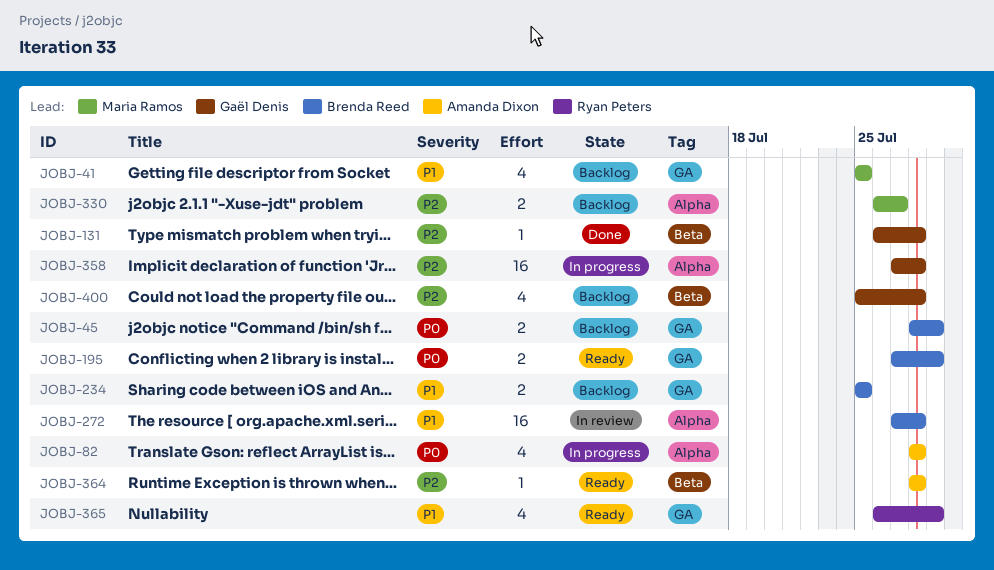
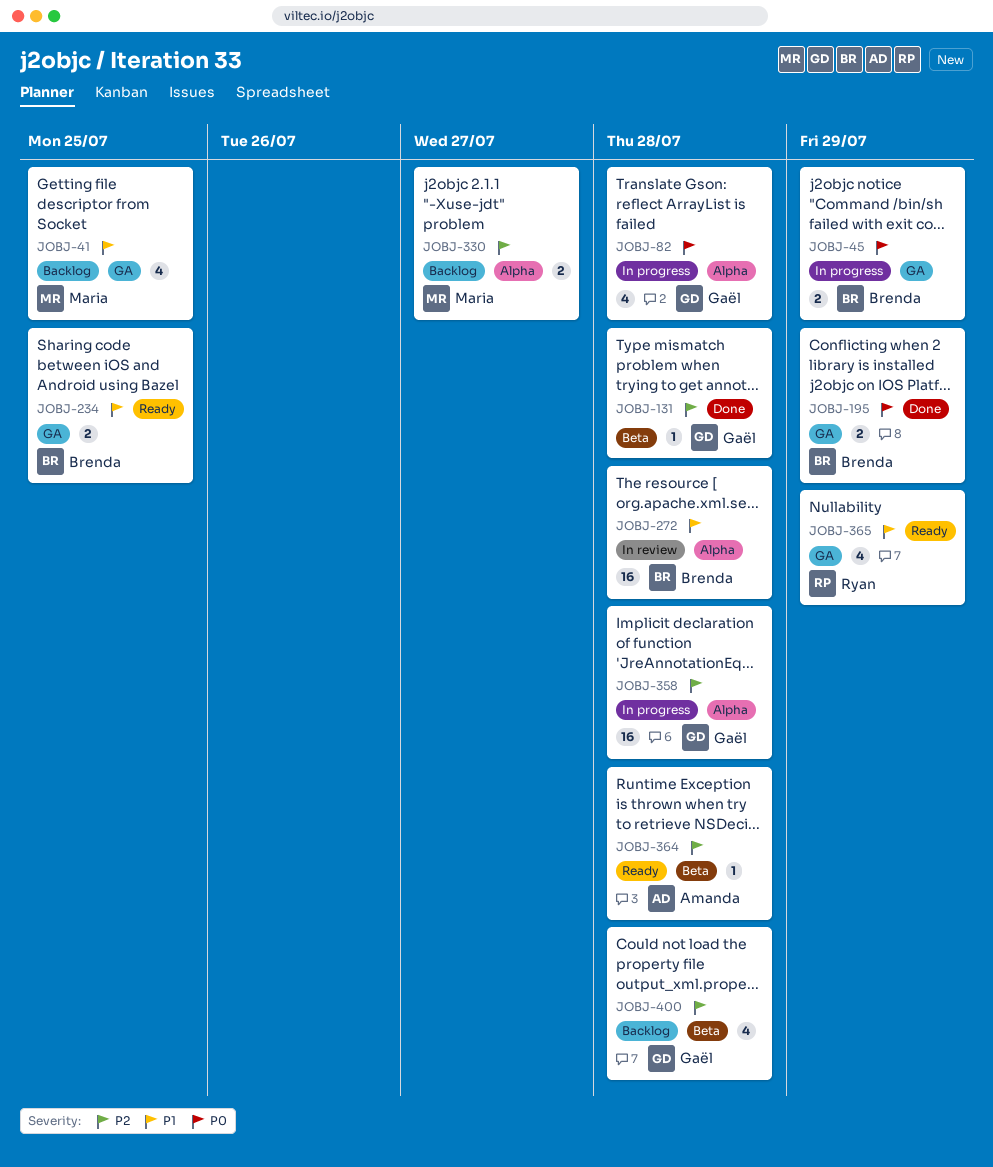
JOBJ-45, status: Backlog -> In progress
JOBJ-82, owner: Amanda Dixon -> Gaël Denis
JOBJ-195, status: Ready -> Done
JOBJ-234, status: Backlog -> Ready

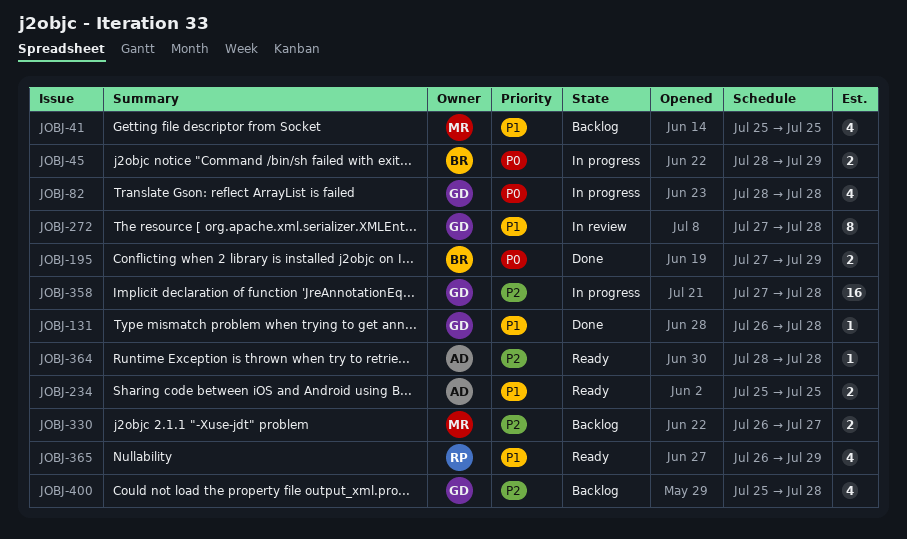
JOBJ-131, priority: P2 -> P1
JOBJ-234, owner: Brenda -> Amanda
JOBJ-272, owner: Brenda -> Gaël
JOBJ-272, estimate: 16 -> 8

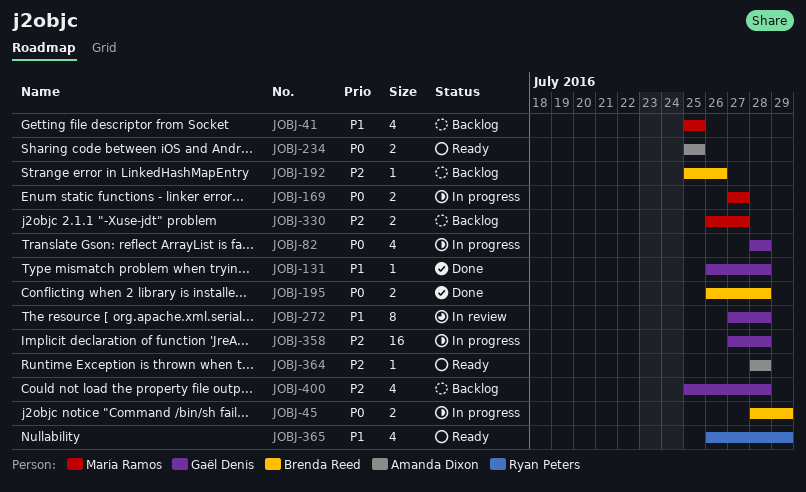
JOBJ-169: none -> present
JOBJ-192: none -> present
JOBJ-195, start: Jul 27 -> Jul 26
JOBJ-195, due: Jul 29 -> Jul 28
JOBJ-234, priority: P1 -> P0

